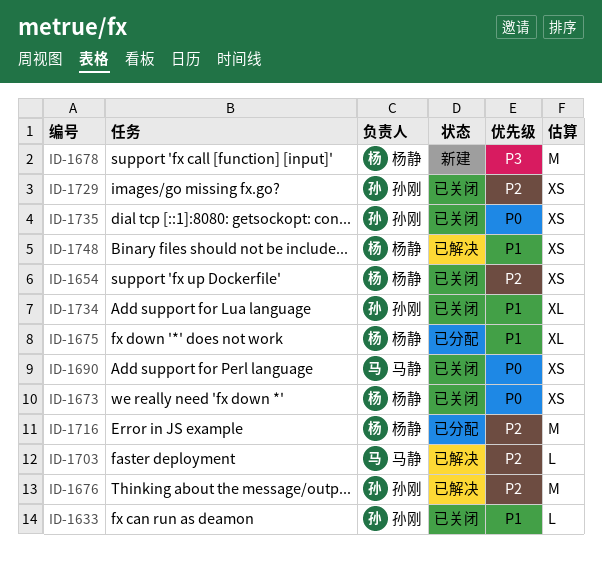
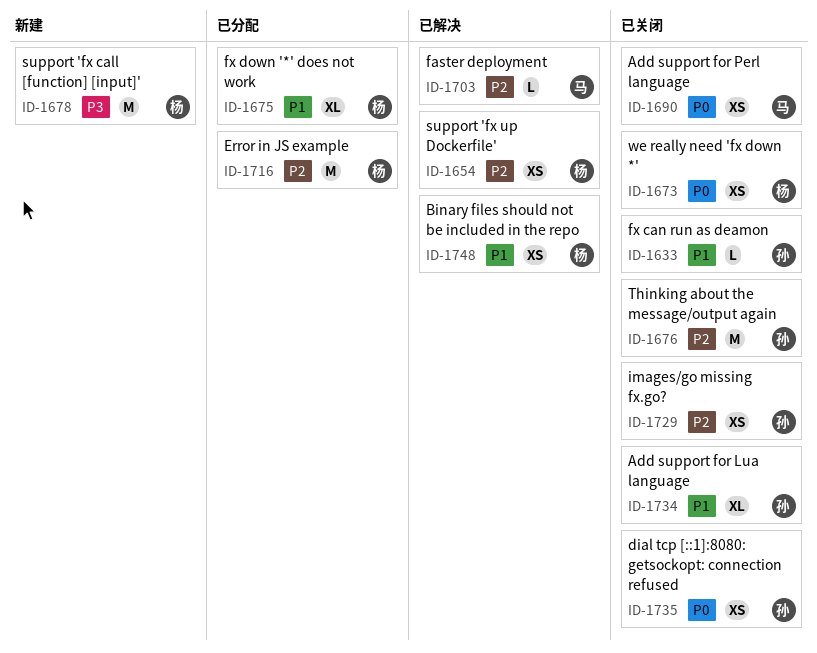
ID-1654, status: 已关闭 -> 已解决
ID-1676, status: 已解决 -> 已关闭

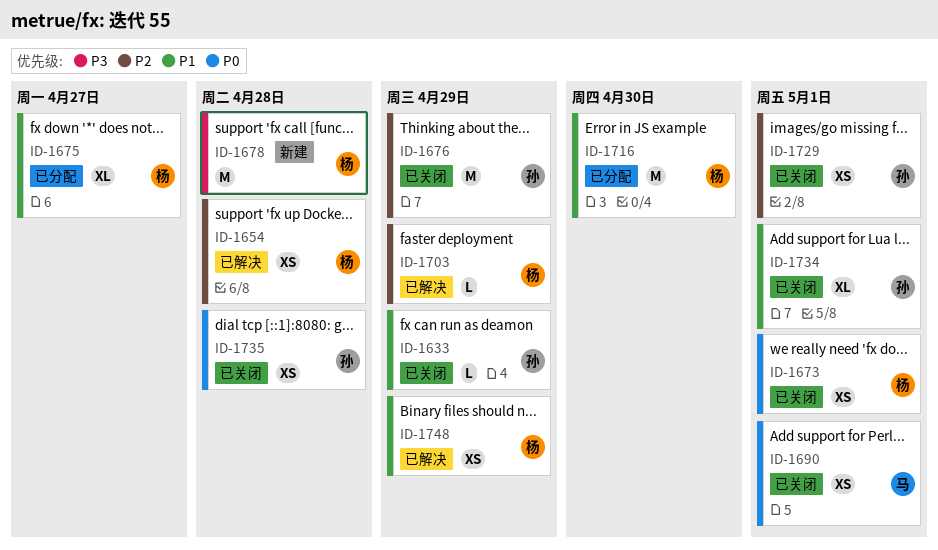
ID-1703, owner: 马 -> 杨
ID-1716, priority: P2 -> P1

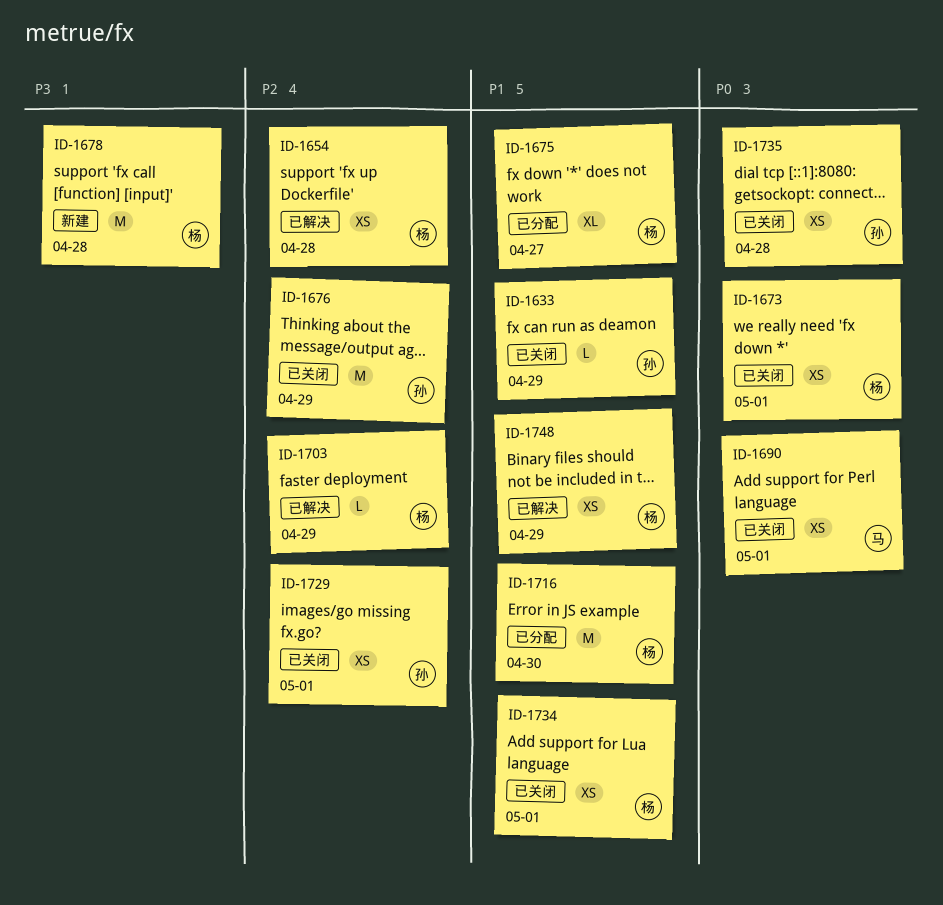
ID-1734, owner: 孙 -> 杨
ID-1734, estimate: XL -> XS

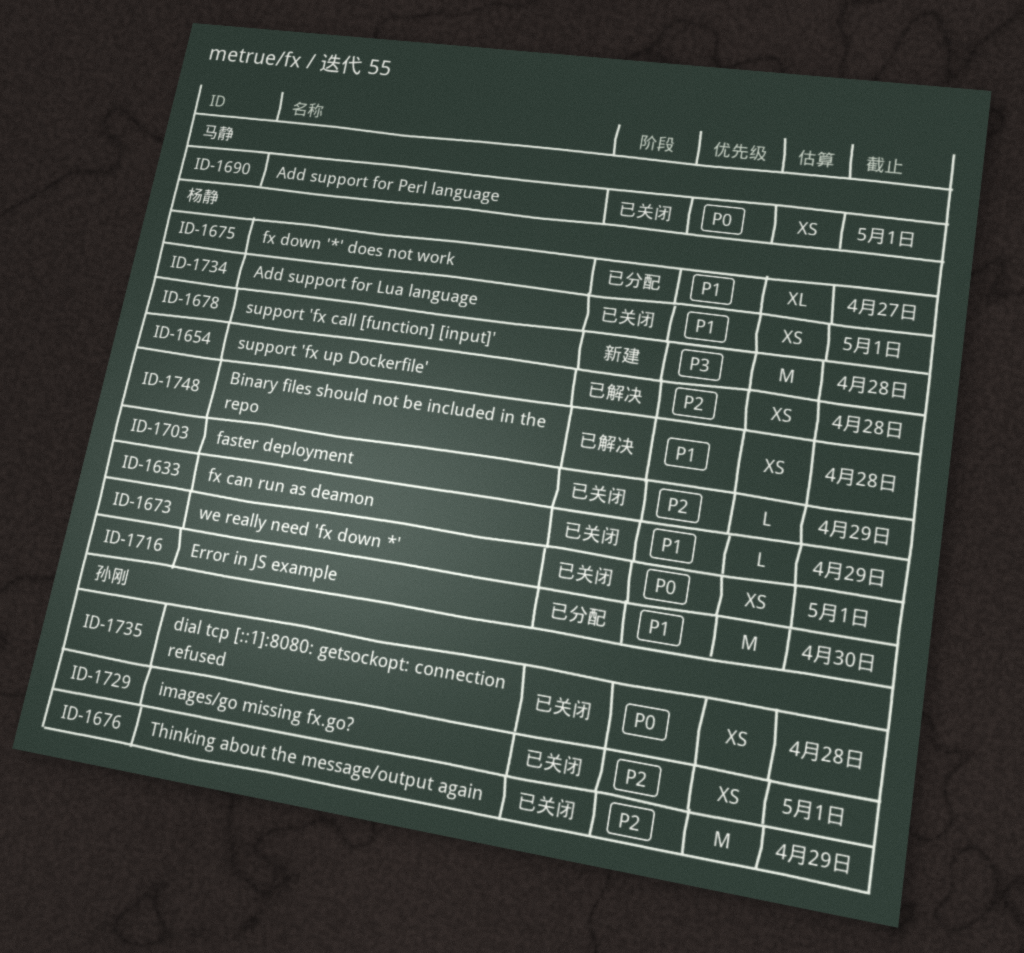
ID-1633, owner: 孙刚 -> 杨静
ID-1703, status: 已解决 -> 已关闭
ID-1748, due: Apr 29 -> Apr 28

